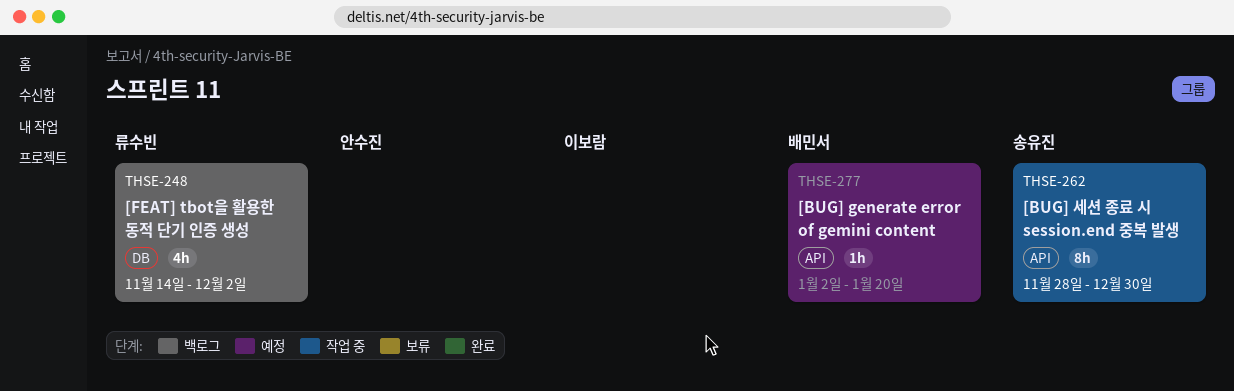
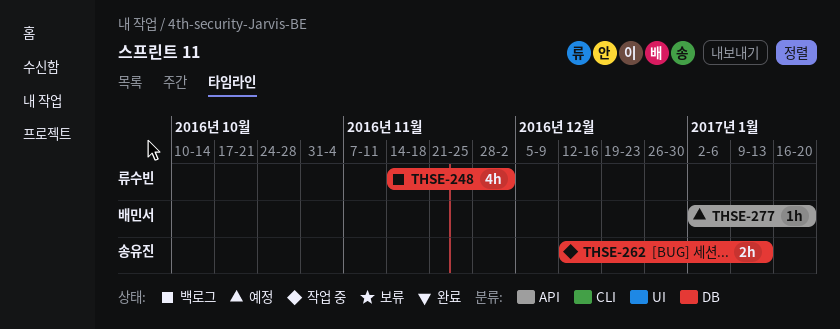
THSE-262, label: API -> DB
THSE-262, estimate: 8h -> 2h
THSE-262, start: Nov 28 -> Dec 12
THSE-262, due: Dec 30 -> Jan 13

